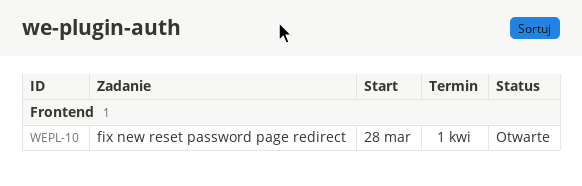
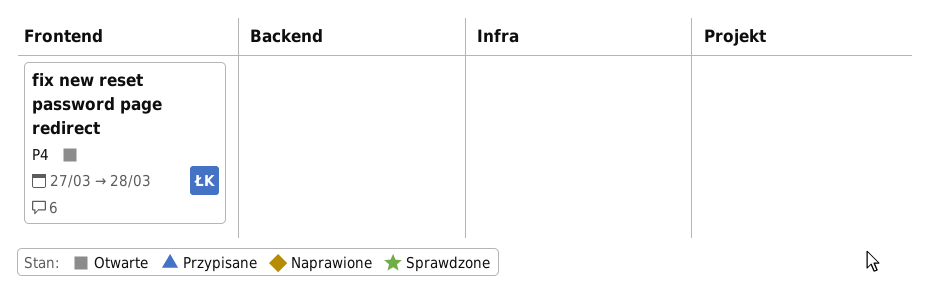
fix new reset password page redirect, start: Mar 28 -> Mar 27
fix new reset password page redirect, due: Apr 1 -> Mar 28

